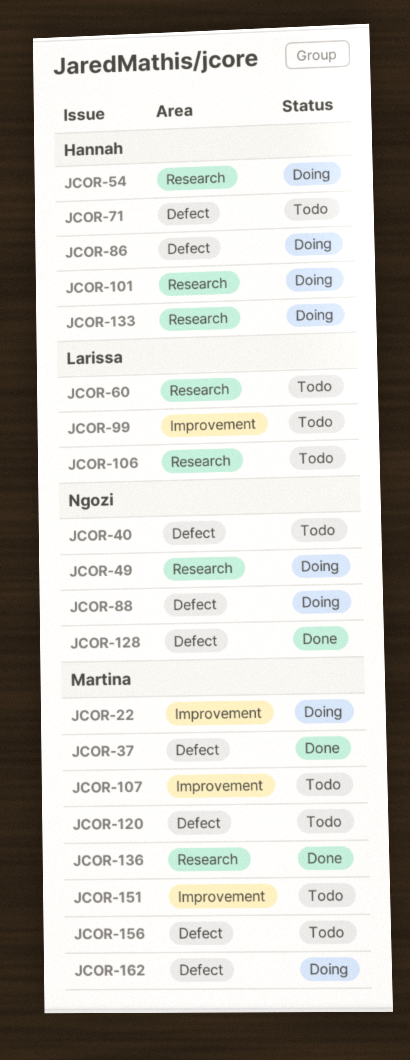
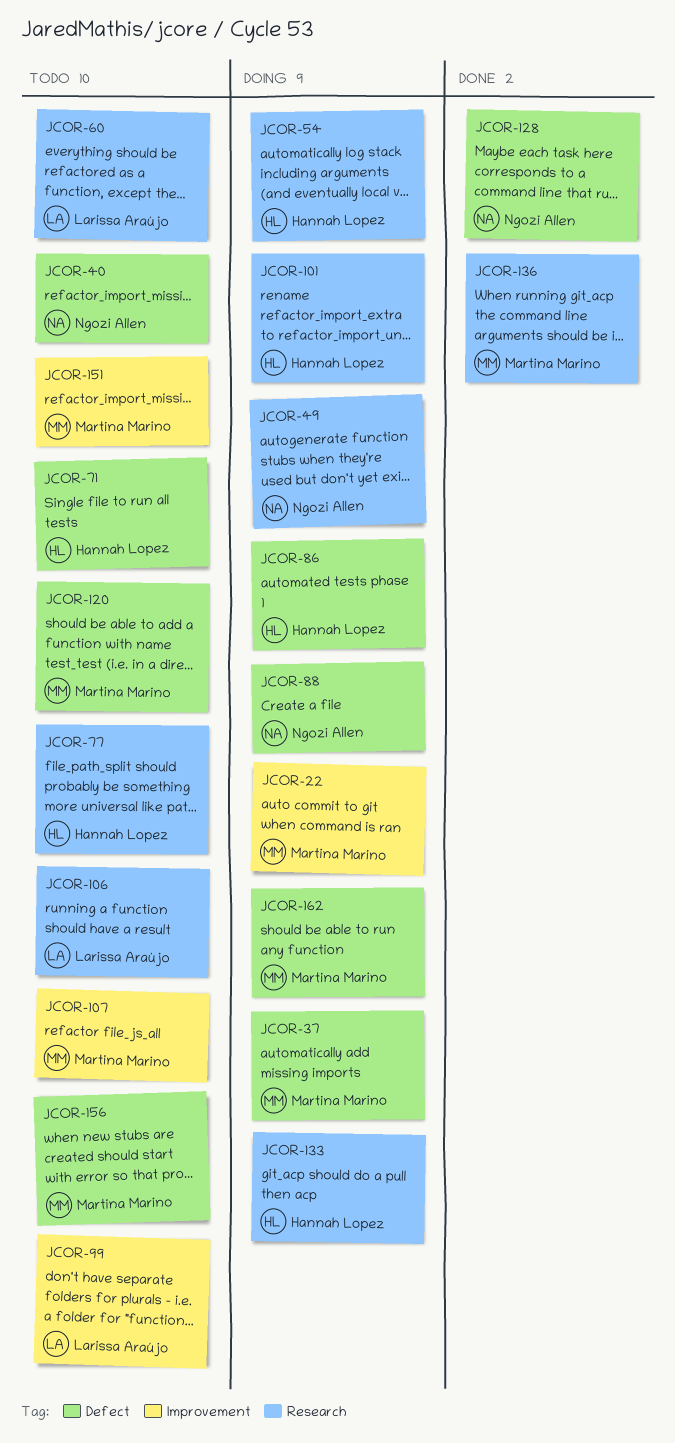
JCOR-37, status: Done -> Doing
JCOR-77: none -> present

